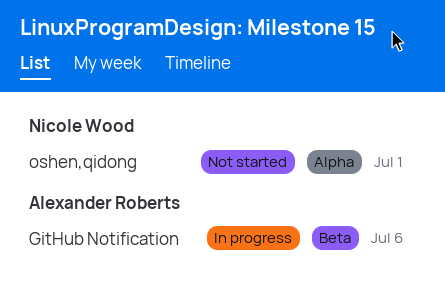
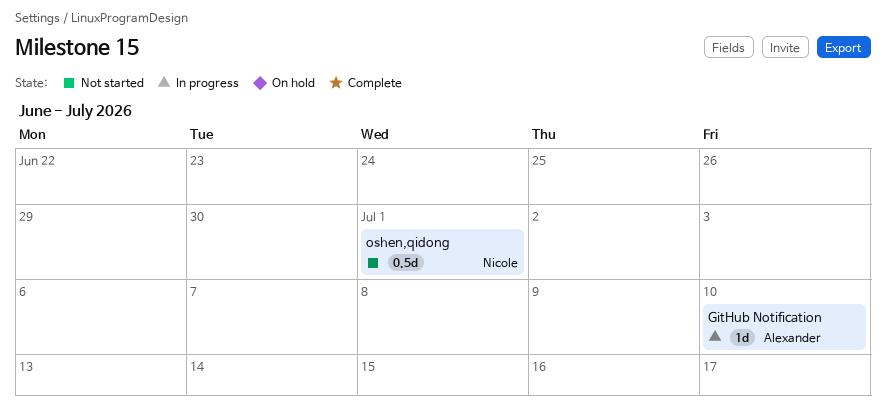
GitHub Notification, due: Jul 6 -> Jul 10

